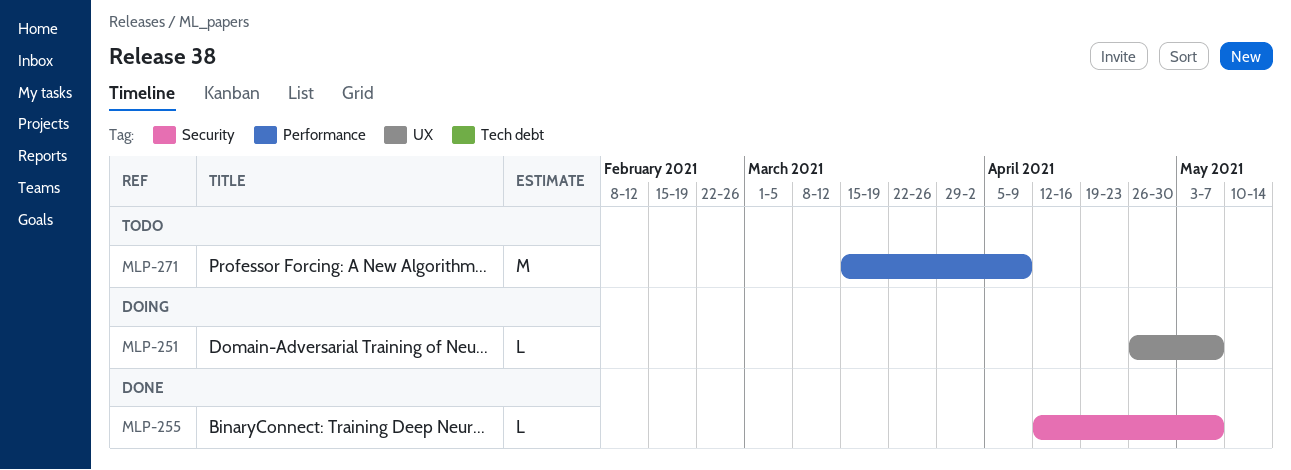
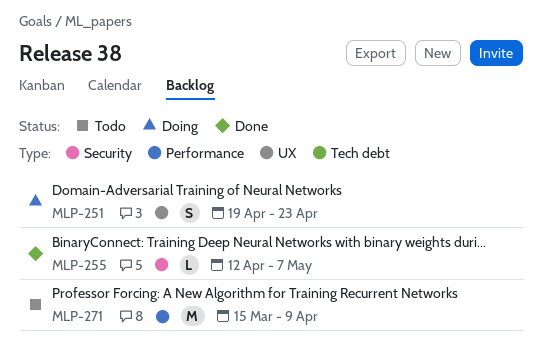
MLP-251, estimate: L -> S
MLP-251, start: Apr 26 -> Apr 19
MLP-251, due: May 7 -> Apr 23

